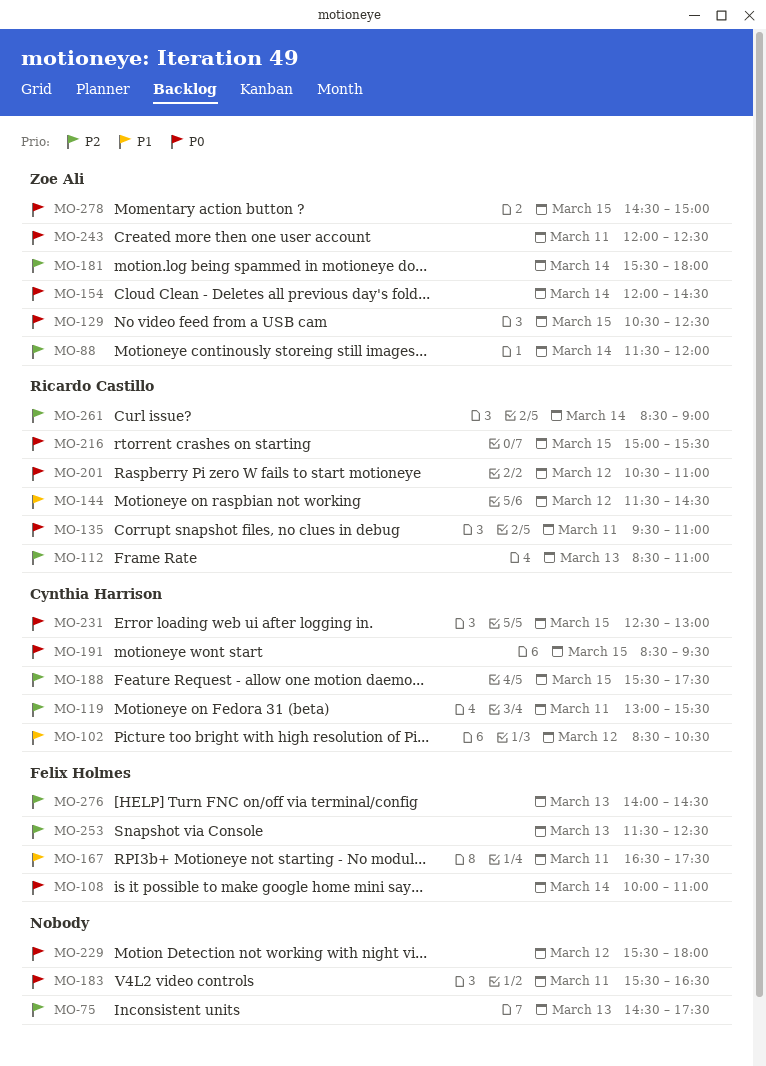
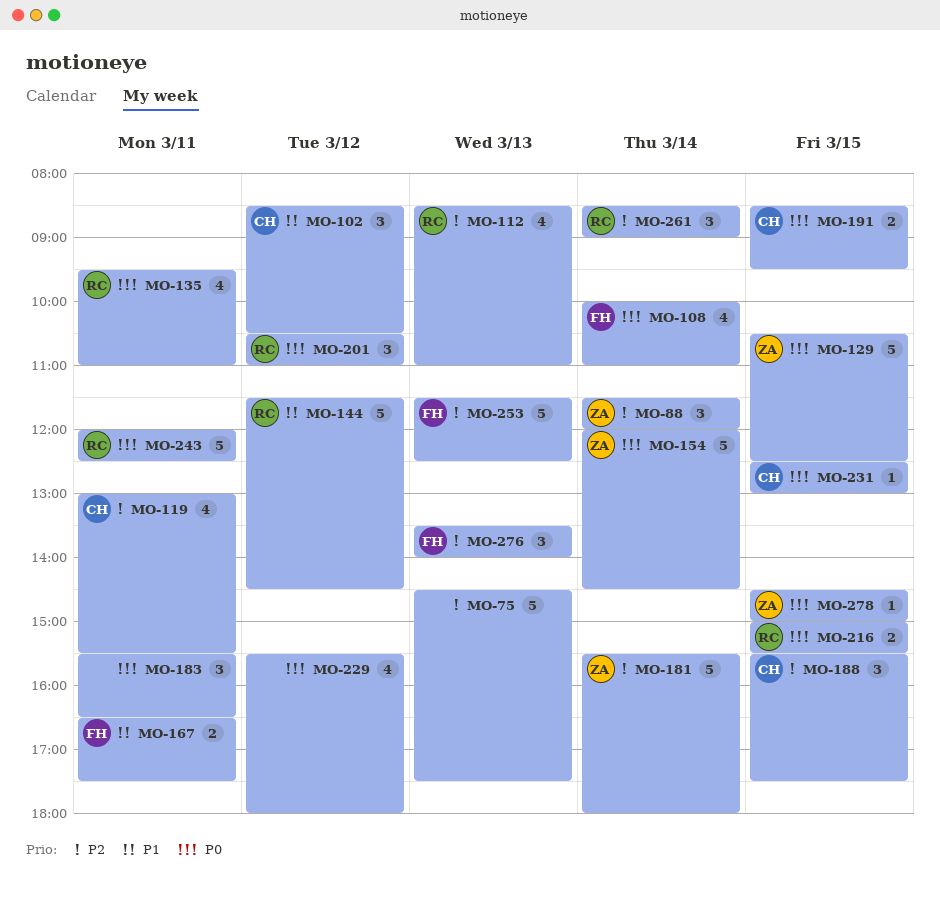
MO-243, owner: Zoe Ali -> Ricardo Castillo
MO-276, begins: 14:00 -> 13:30
MO-276, ends: 14:30 -> 14:00

